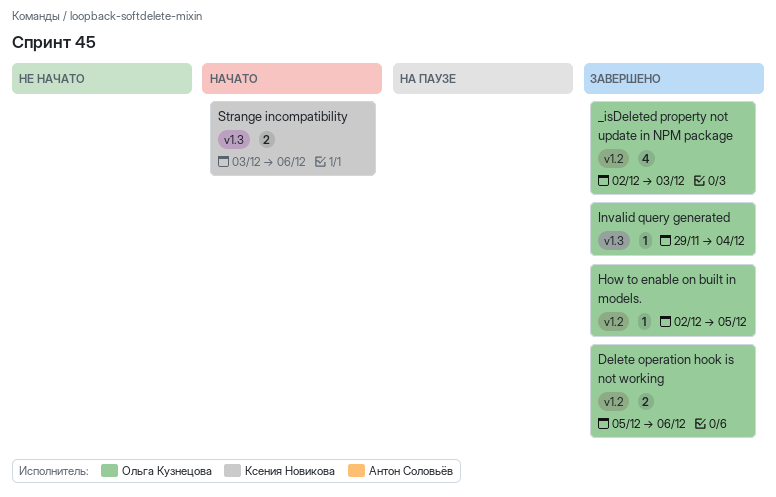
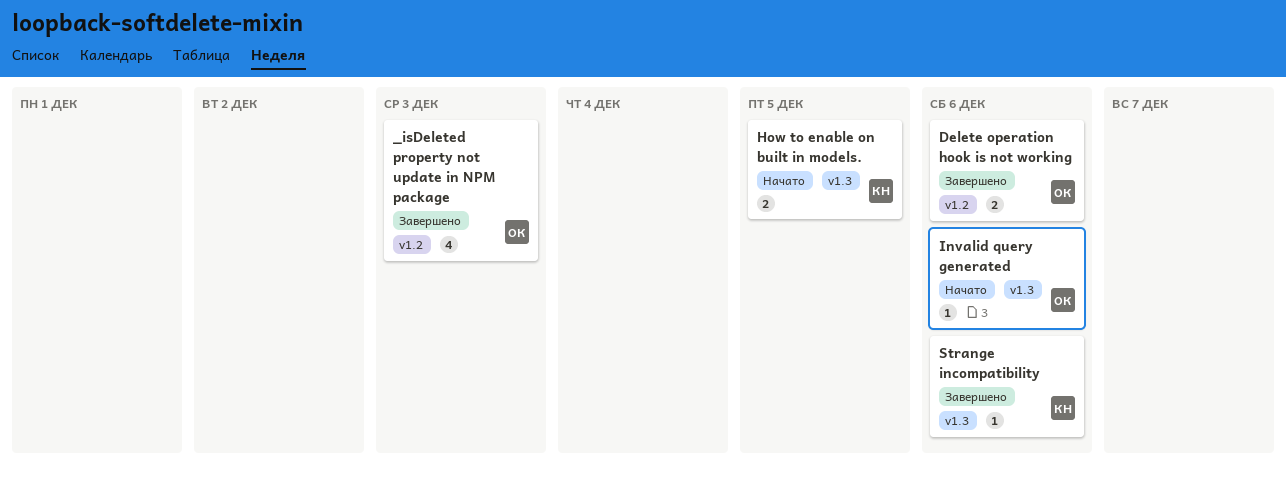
How to enable on built in models., status: Завершено -> Начато
How to enable on built in models., owner: Ольга Кузнецова -> Ксения Новикова
How to enable on built in models., label: v1.2 -> v1.3
How to enable on built in models., estimate: 1 -> 2
Invalid query generated, status: Завершено -> Начато
Invalid query generated, due: Dec 4 -> Dec 6
Strange incompatibility, status: Начато -> Завершено
Strange incompatibility, estimate: 2 -> 1

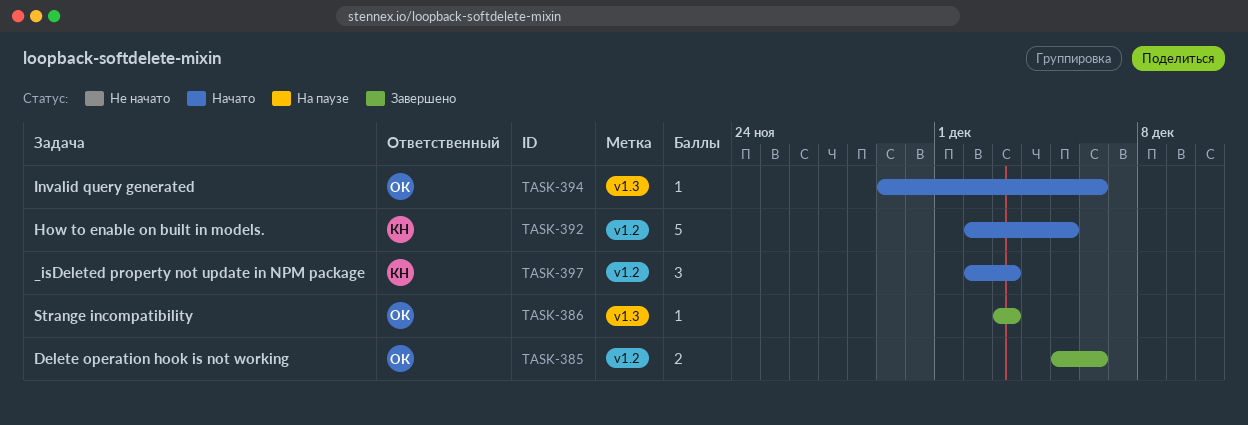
_isDeleted property not update in NPM package, status: Завершено -> Начато
_isDeleted property not update in NPM package, owner: ОК -> КН
_isDeleted property not update in NPM package, estimate: 4 -> 3
How to enable on built in models., label: v1.3 -> v1.2
How to enable on built in models., estimate: 2 -> 5
Strange incompatibility, owner: КН -> ОК
Strange incompatibility, due: Dec 6 -> Dec 3

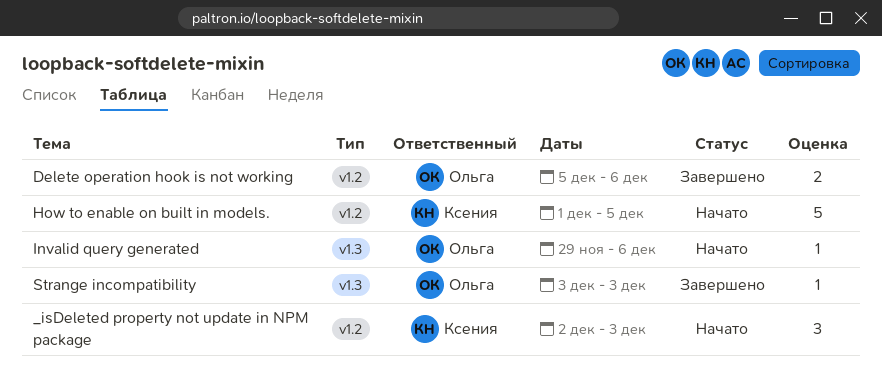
How to enable on built in models., start: Dec 2 -> Dec 1

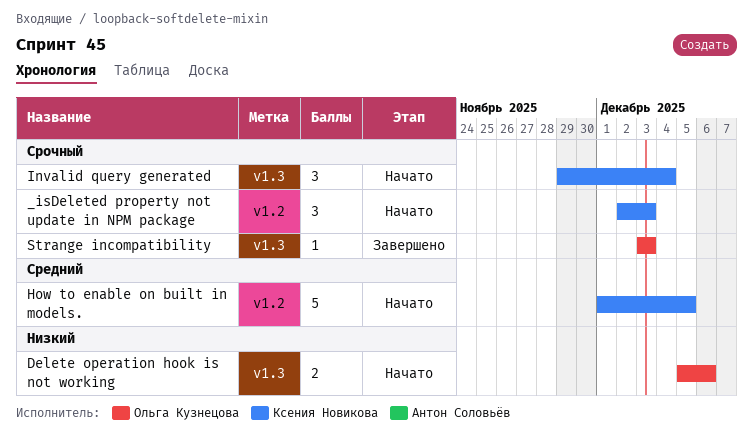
Delete operation hook is not working, status: Завершено -> Начато
Delete operation hook is not working, label: v1.2 -> v1.3
Invalid query generated, owner: Ольга Кузнецова -> Ксения Новикова
Invalid query generated, estimate: 1 -> 3
Invalid query generated, due: Dec 6 -> Dec 4

